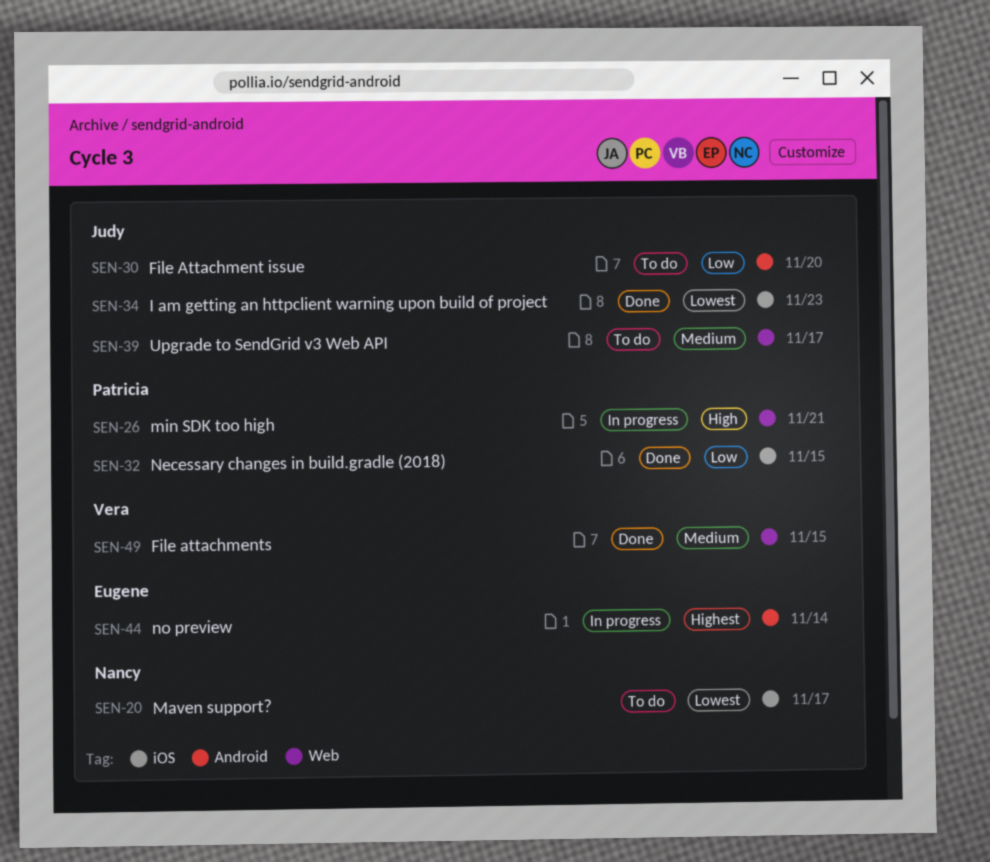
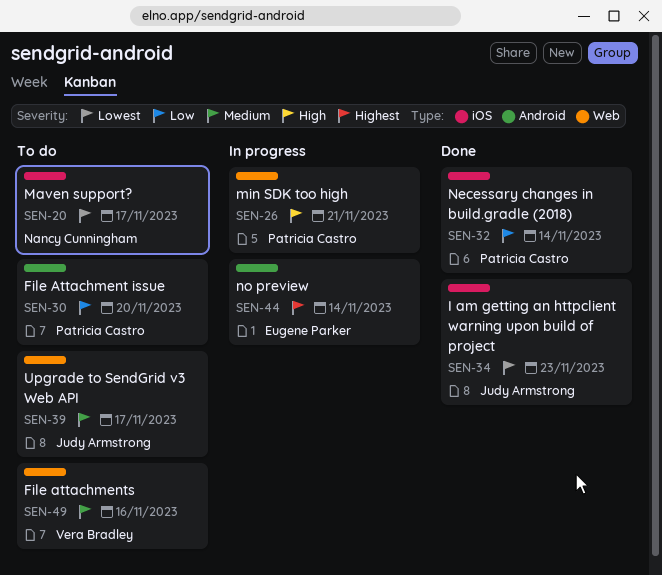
SEN-30, owner: Judy Armstrong -> Patricia Castro
SEN-32, due: Nov 15 -> Nov 14
SEN-49, status: Done -> To do
SEN-49, due: Nov 15 -> Nov 16

